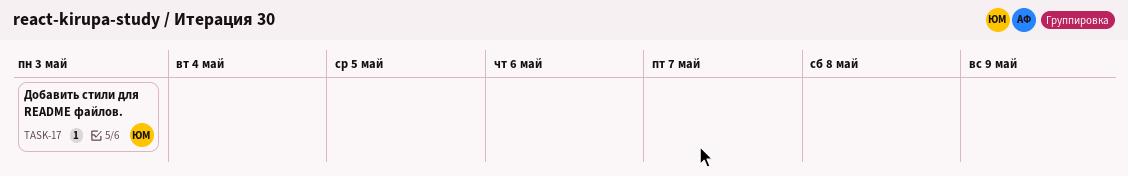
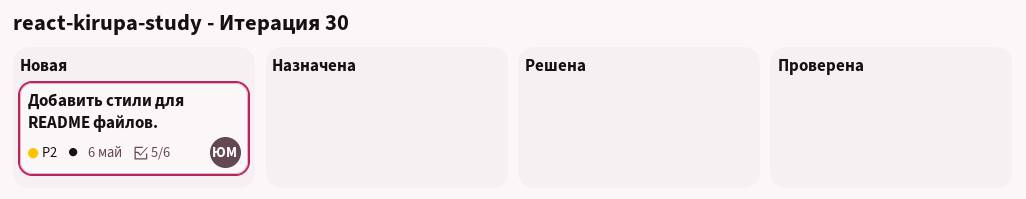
Добавить стили для README файлов., due: May 3 -> May 6

